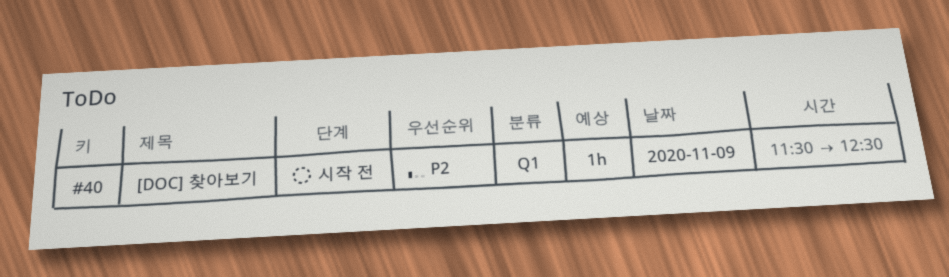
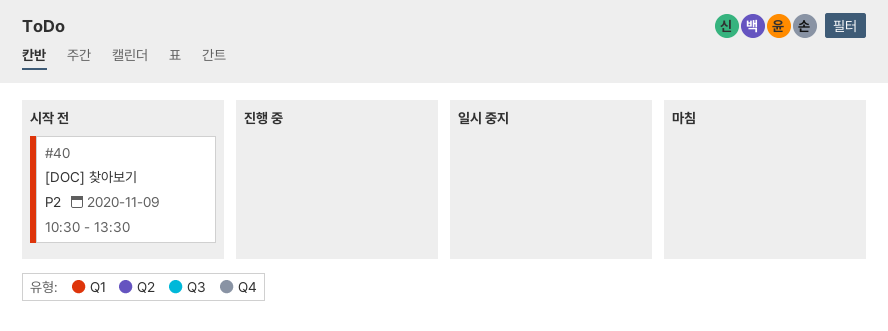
#40, begins: 11:30 -> 10:30
#40, ends: 12:30 -> 13:30

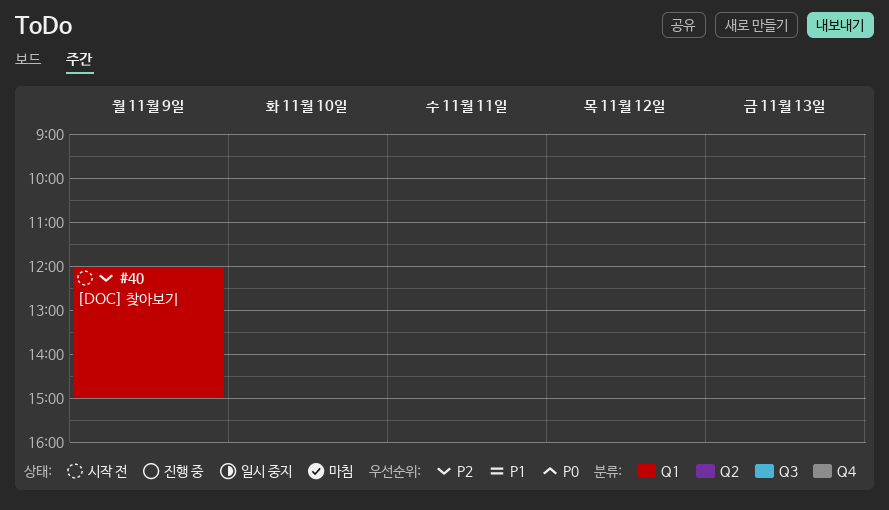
#40, begins: 10:30 -> 12:00
#40, ends: 13:30 -> 15:00

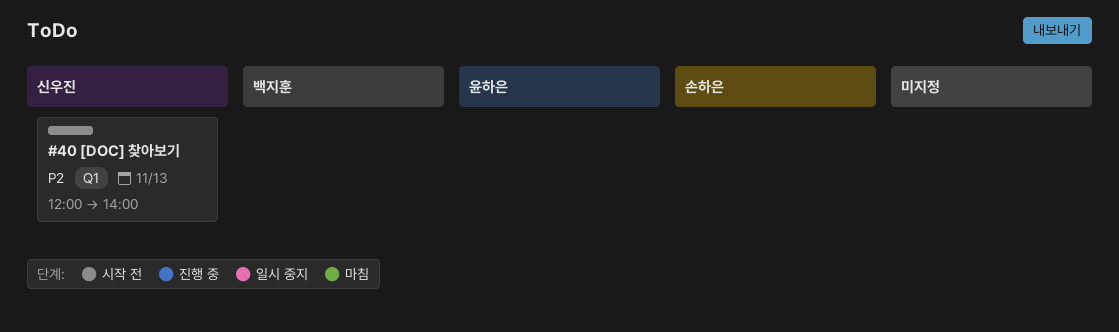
#40, day: Nov 9 -> Nov 13
#40, ends: 15:00 -> 14:00

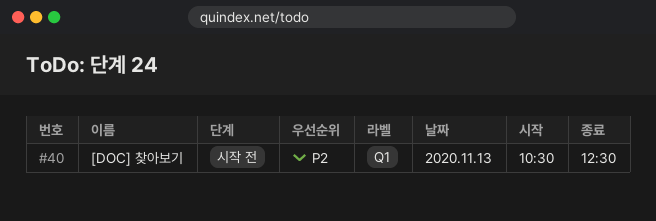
#40, begins: 12:00 -> 10:30
#40, ends: 14:00 -> 12:30

